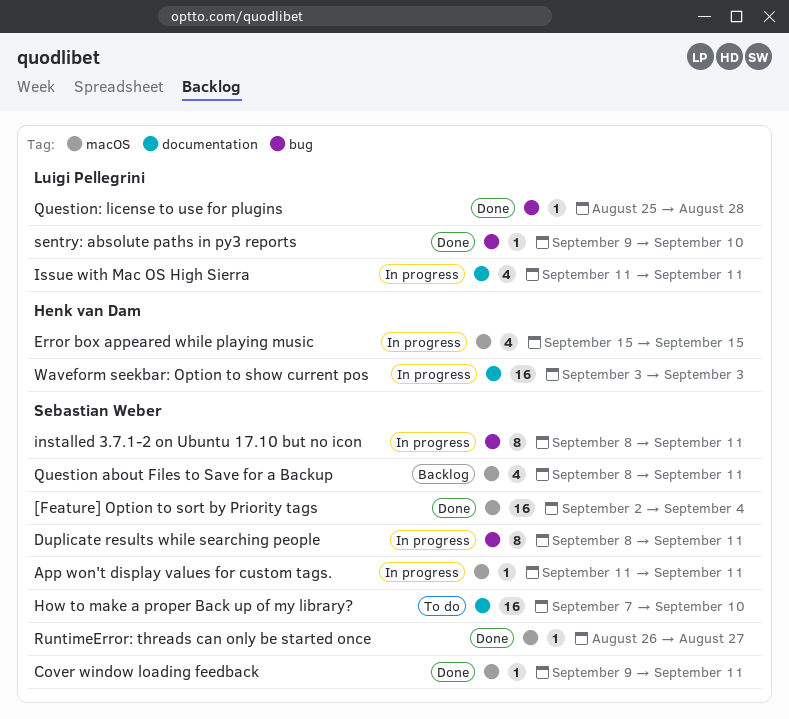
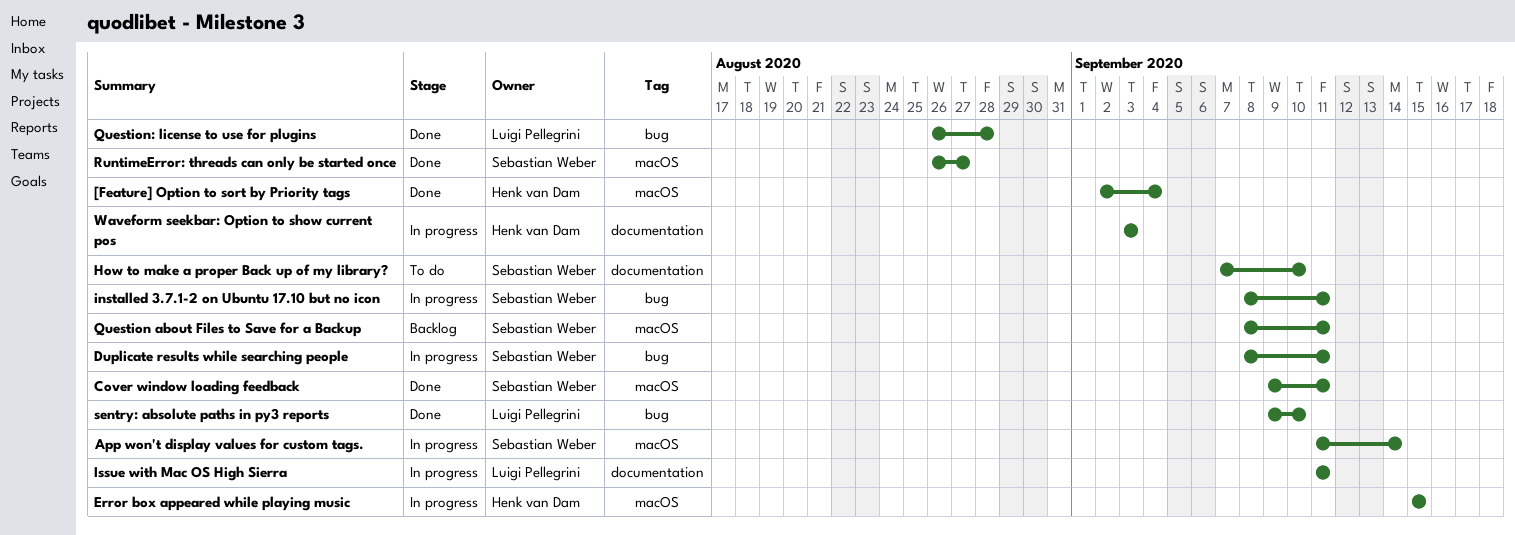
[Feature] Option to sort by Priority tags, owner: Sebastian Weber -> Henk van Dam
App won't display values for custom tags., due: Sep 11 -> Sep 14
Question: license to use for plugins, start: Aug 25 -> Aug 26

